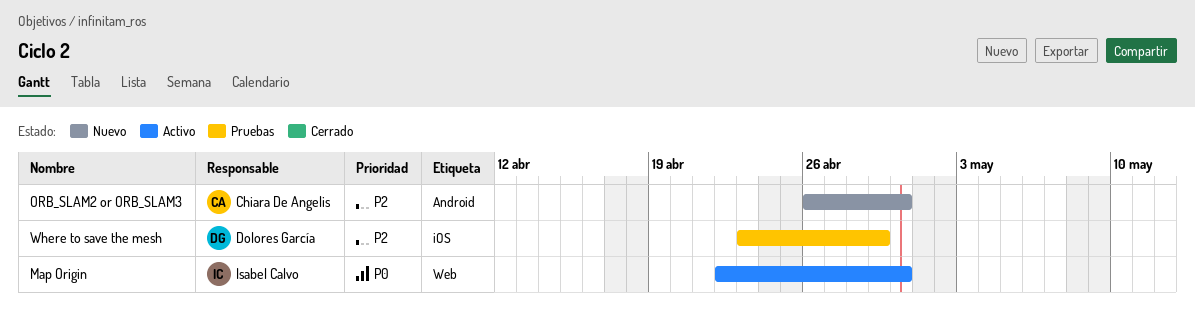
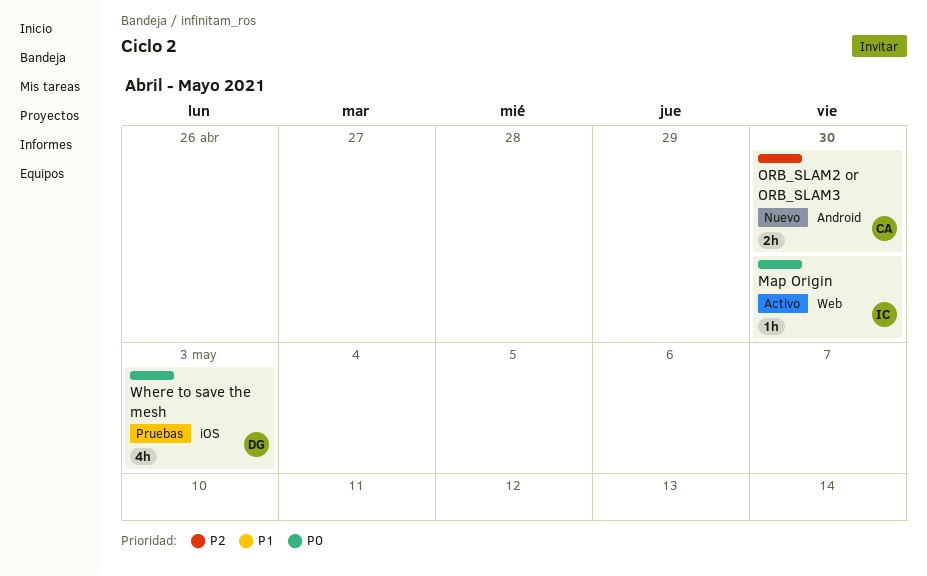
Where to save the mesh, priority: P2 -> P0
Where to save the mesh, due: Apr 29 -> May 3

